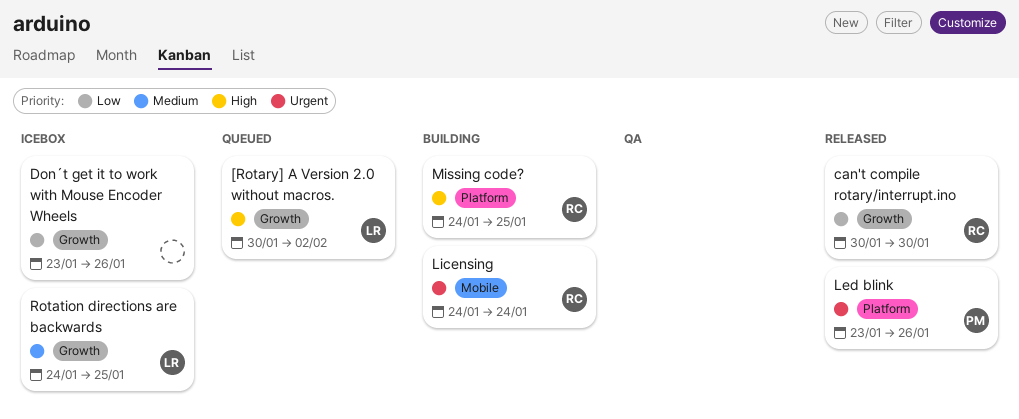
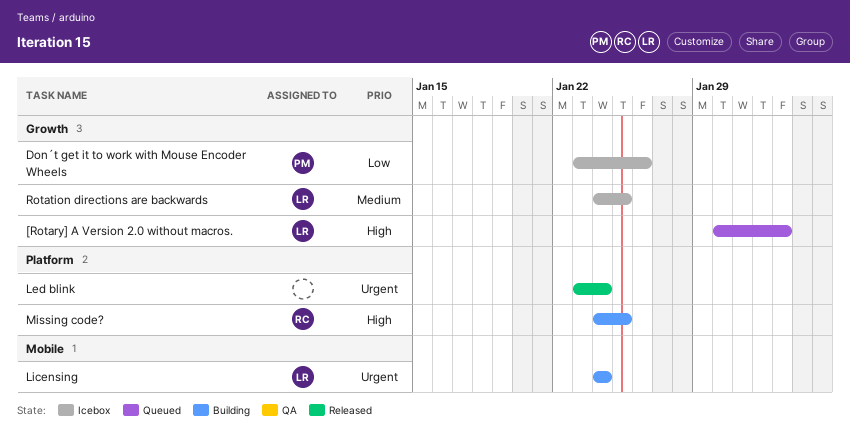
can't compile rotary/interrupt.ino: present -> none
Don´t get it to work with Mouse Encoder Wheels, owner: none -> PM
Led blink, owner: PM -> none
Led blink, due: Jan 26 -> Jan 24
Licensing, owner: RC -> LR

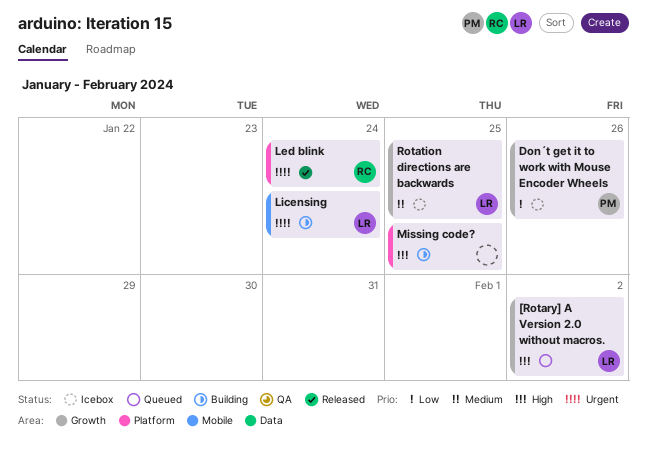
Led blink, owner: none -> RC
Missing code?, owner: RC -> none

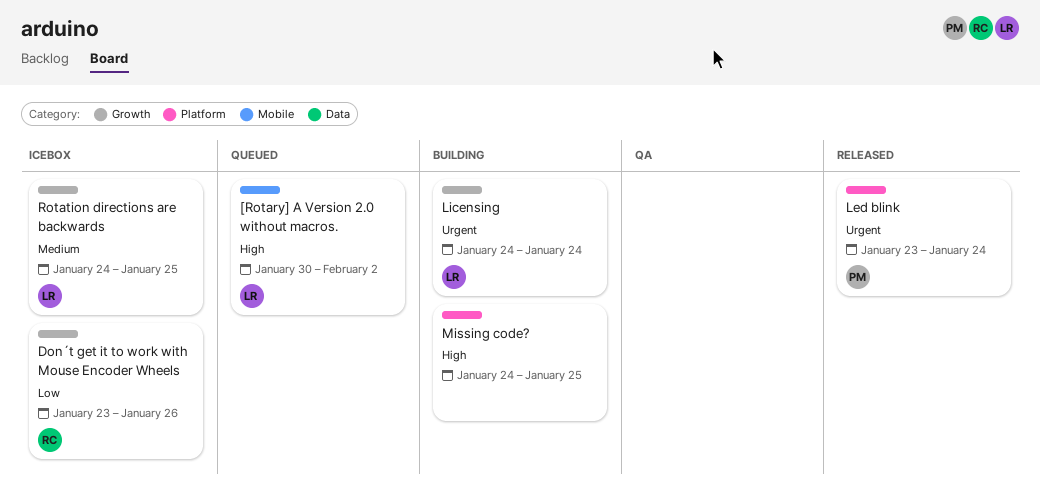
[Rotary] A Version 2.0 without macros., label: Growth -> Mobile
Don´t get it to work with Mouse Encoder Wheels, owner: PM -> RC
Led blink, owner: RC -> PM
Licensing, label: Mobile -> Growth

